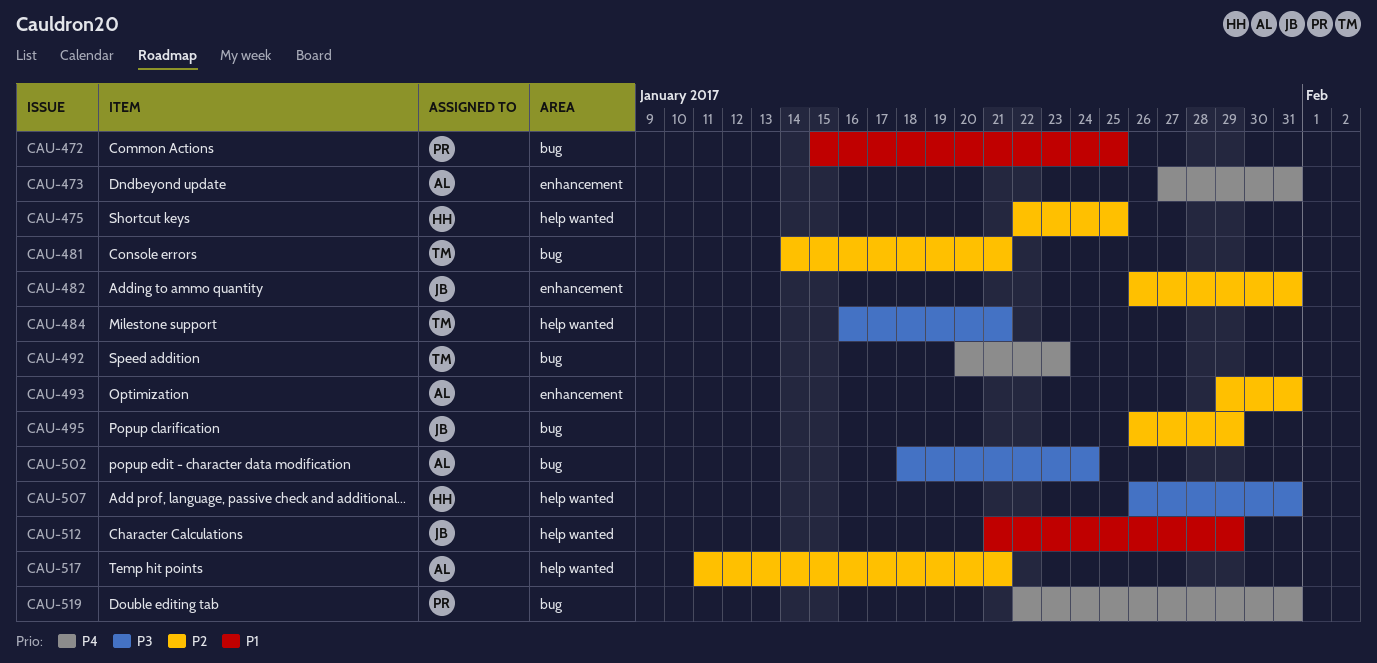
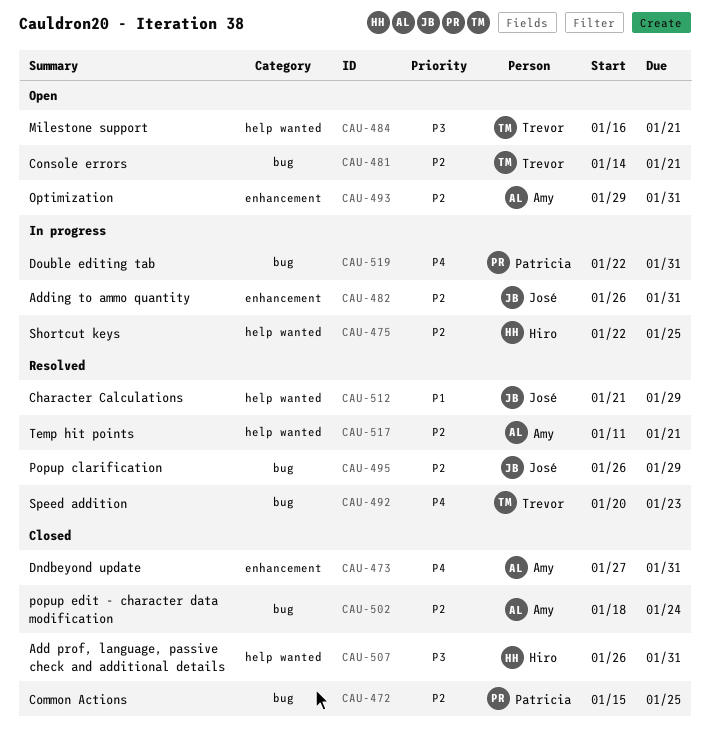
CAU-472, priority: P1 -> P2
CAU-502, priority: P3 -> P2

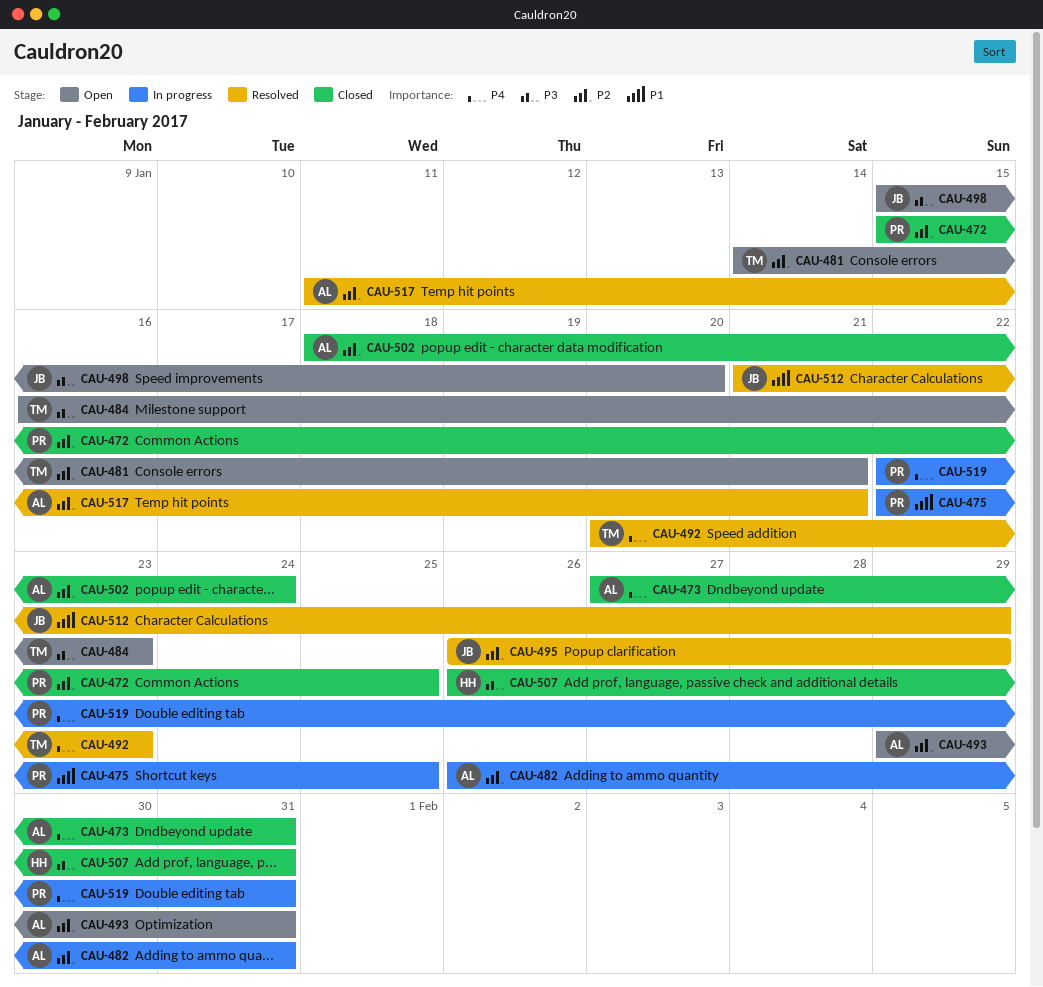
CAU-475, owner: Hiro -> Patricia
CAU-475, priority: P2 -> P1
CAU-482, owner: José -> Amy
CAU-484, due: Jan 21 -> Jan 23
CAU-498: none -> present

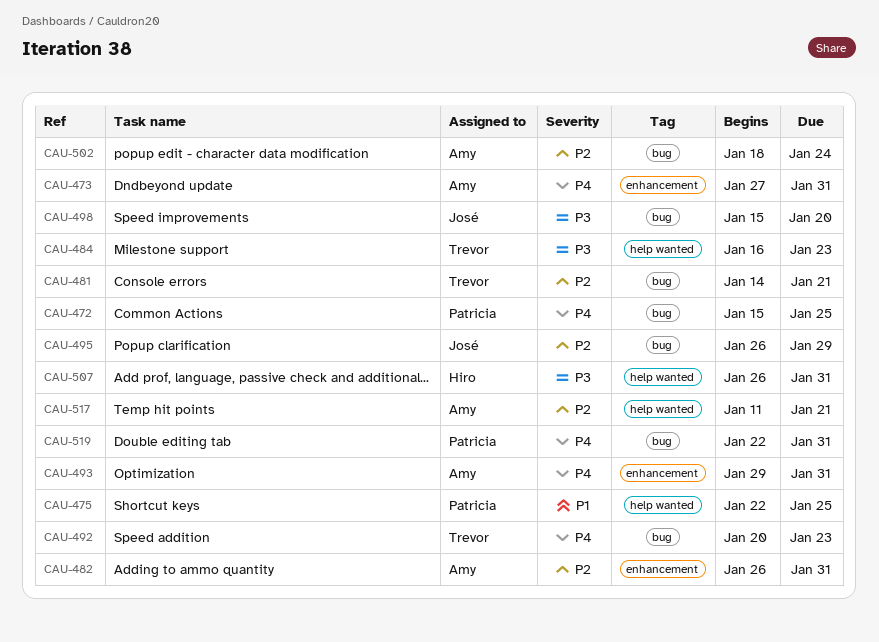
CAU-472, priority: P2 -> P4
CAU-493, priority: P2 -> P4
CAU-512: present -> none

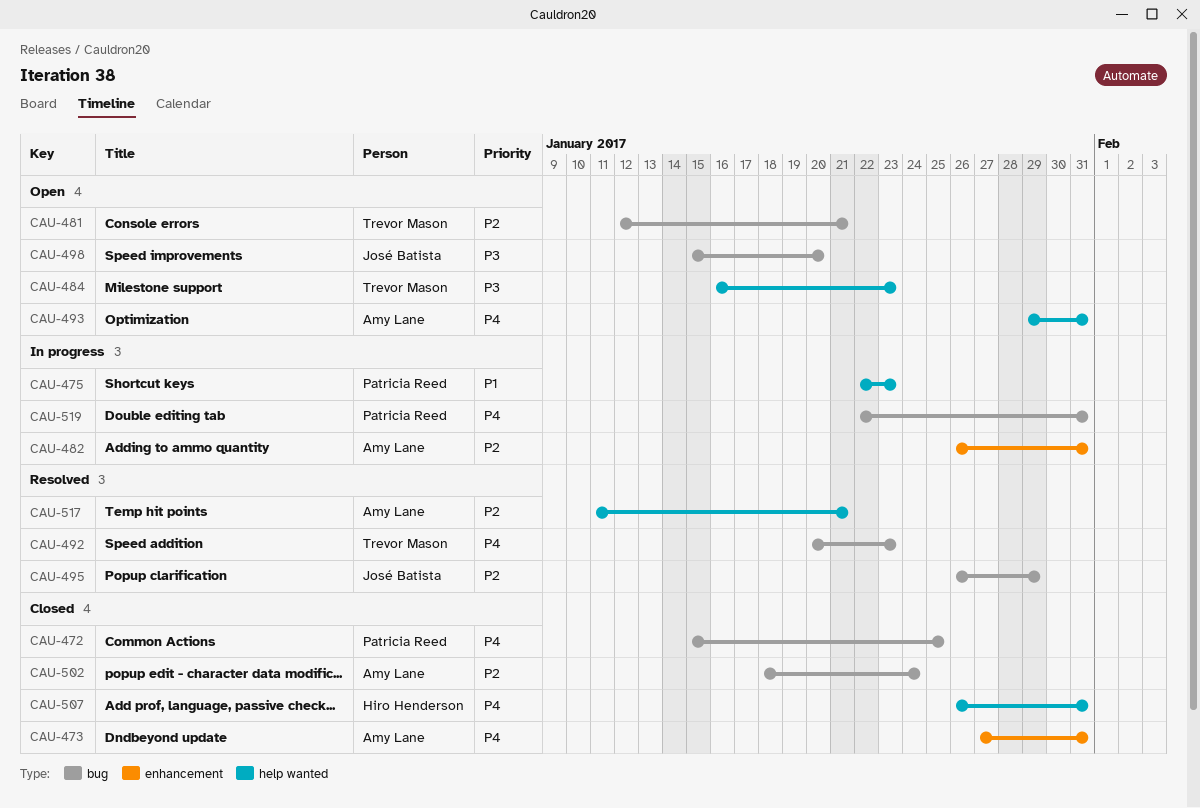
CAU-475, due: Jan 25 -> Jan 23
CAU-481, start: Jan 14 -> Jan 12
CAU-493, label: enhancement -> help wanted
CAU-507, priority: P3 -> P4

